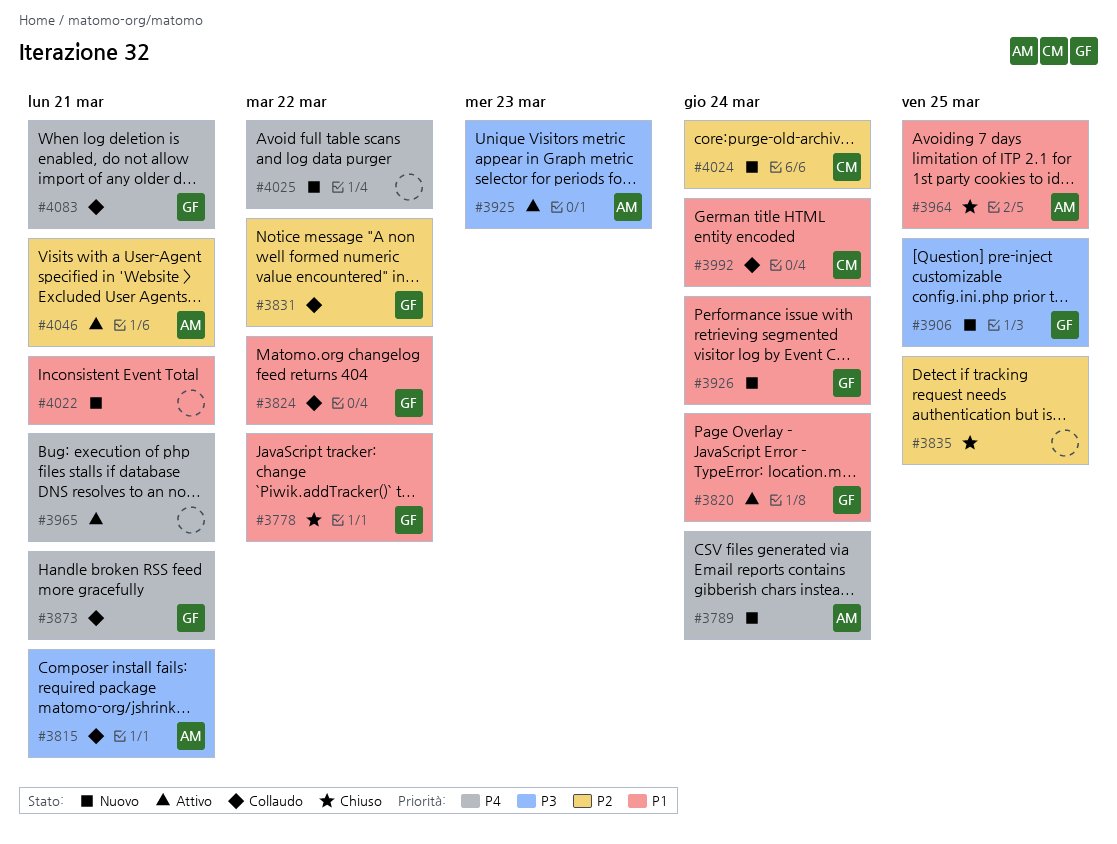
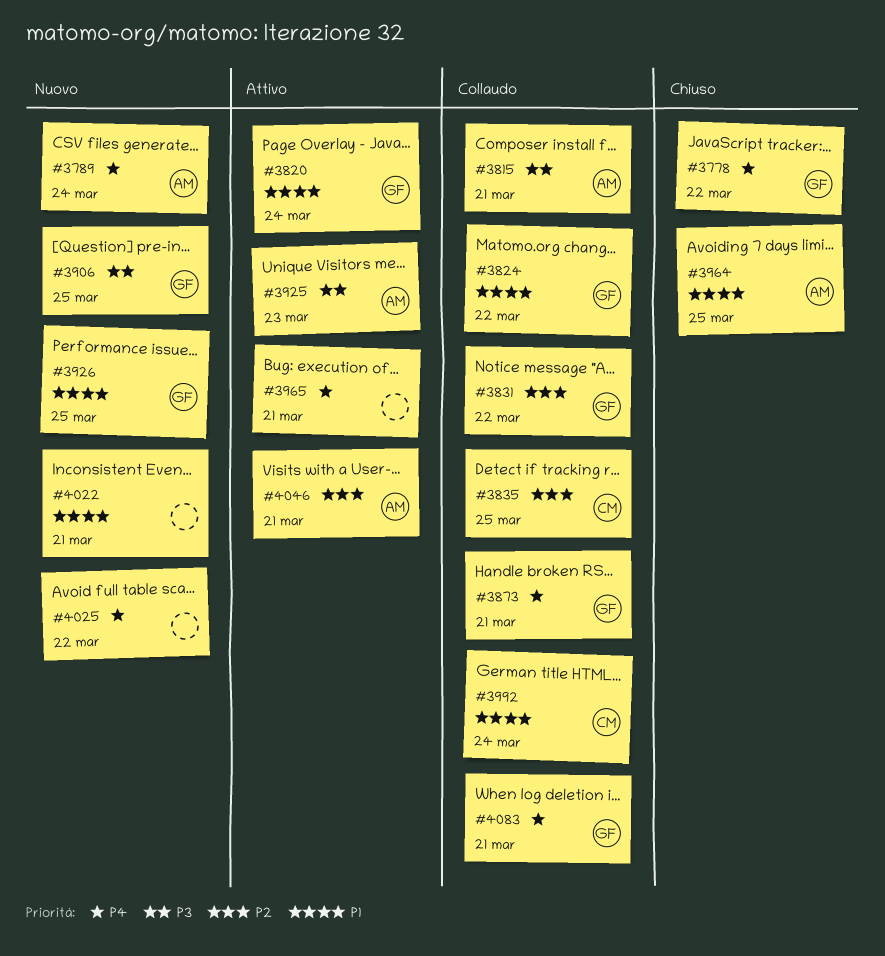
#3778, priority: P1 -> P4
#3835, status: Chiuso -> Collaudo
#3835, owner: none -> CM
#3926, due: Mar 24 -> Mar 25
#4024: present -> none

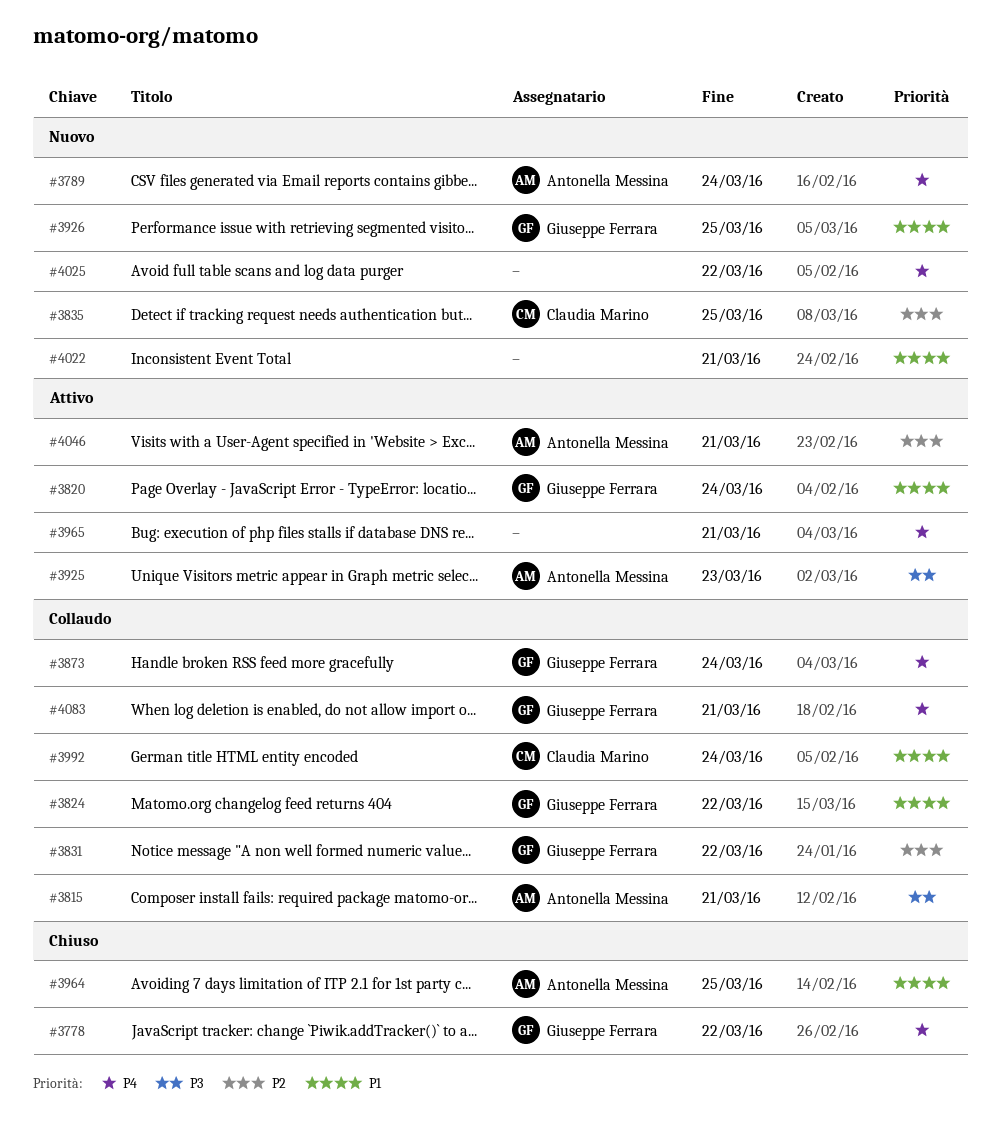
#3835, status: Collaudo -> Nuovo
#3873, due: Mar 21 -> Mar 24
#3906: present -> none

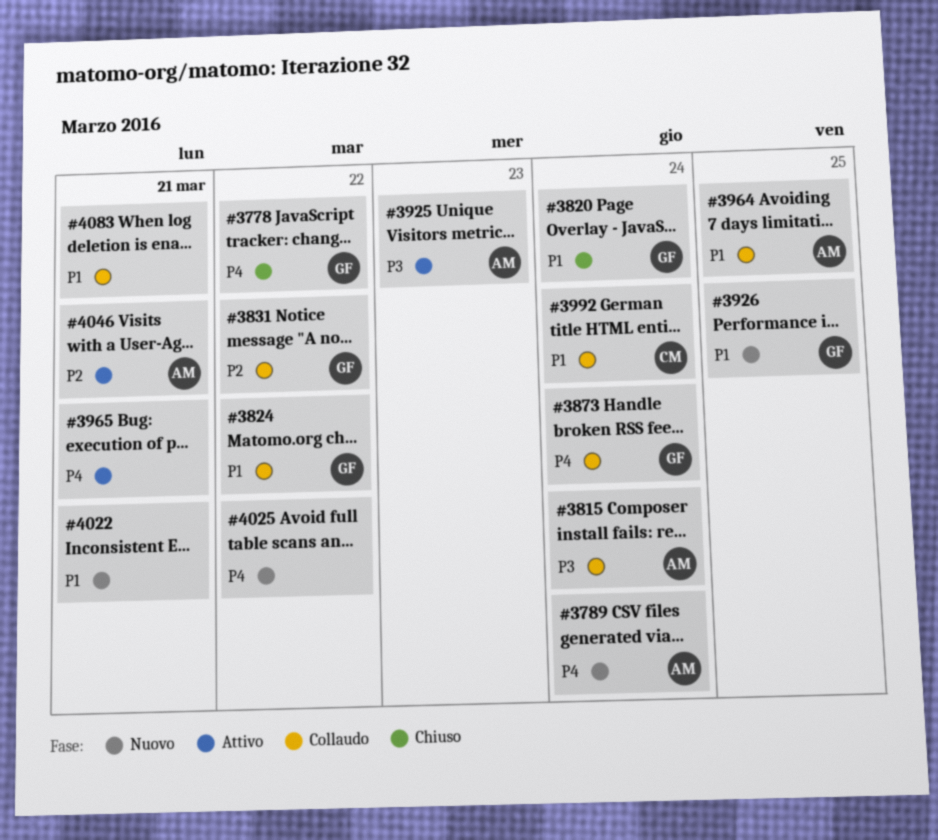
#3815, due: Mar 21 -> Mar 24
#3820, status: Attivo -> Chiuso
#3835: present -> none
#3964, status: Chiuso -> Collaudo
#4083, owner: Giuseppe Ferrara -> none
#4083, priority: P4 -> P1

